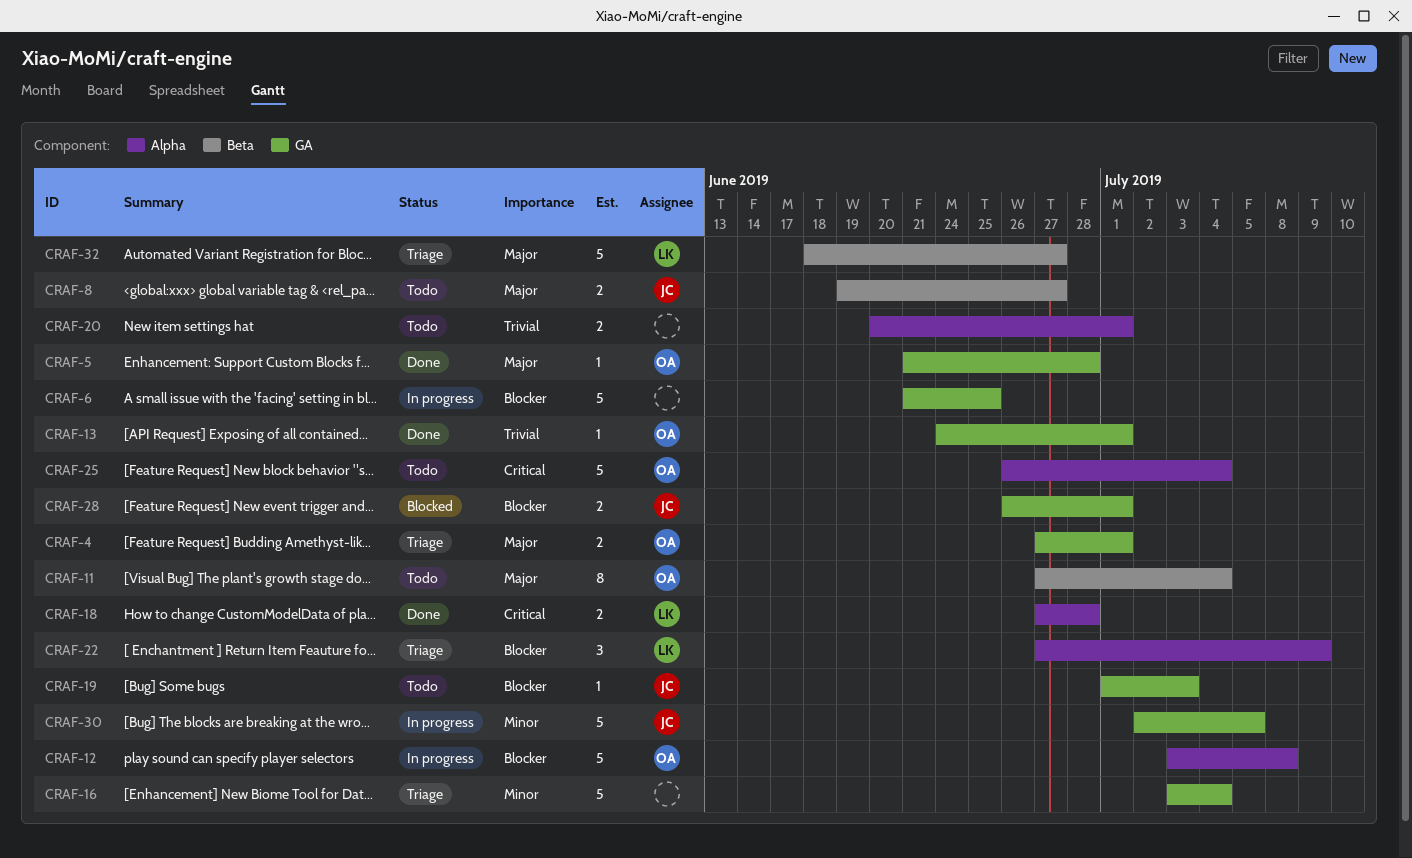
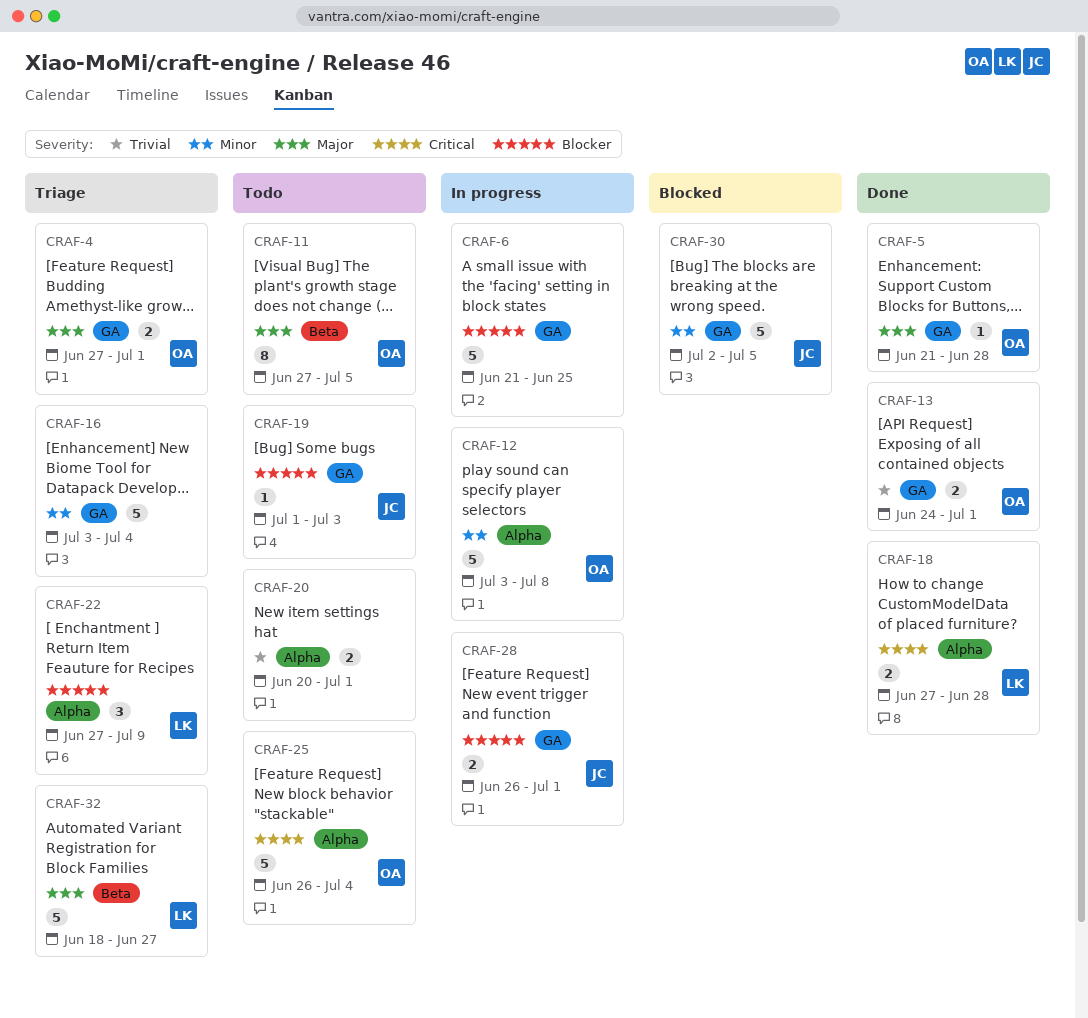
CRAF-8: present -> none
CRAF-11, due: Jul 4 -> Jul 5
CRAF-12, priority: Blocker -> Minor
CRAF-13, estimate: 1 -> 2
CRAF-28, status: Blocked -> In progress
CRAF-30, status: In progress -> Blocked

